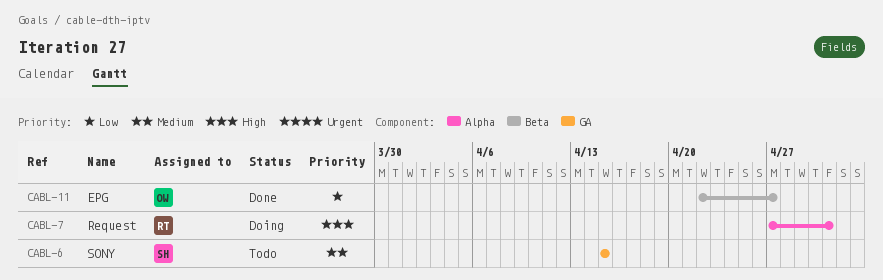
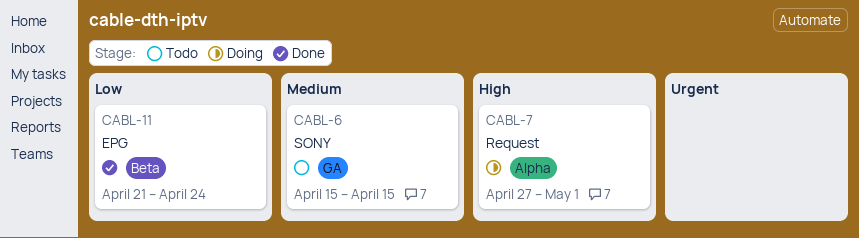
CABL-11, start: Apr 22 -> Apr 21
CABL-11, due: Apr 27 -> Apr 24

